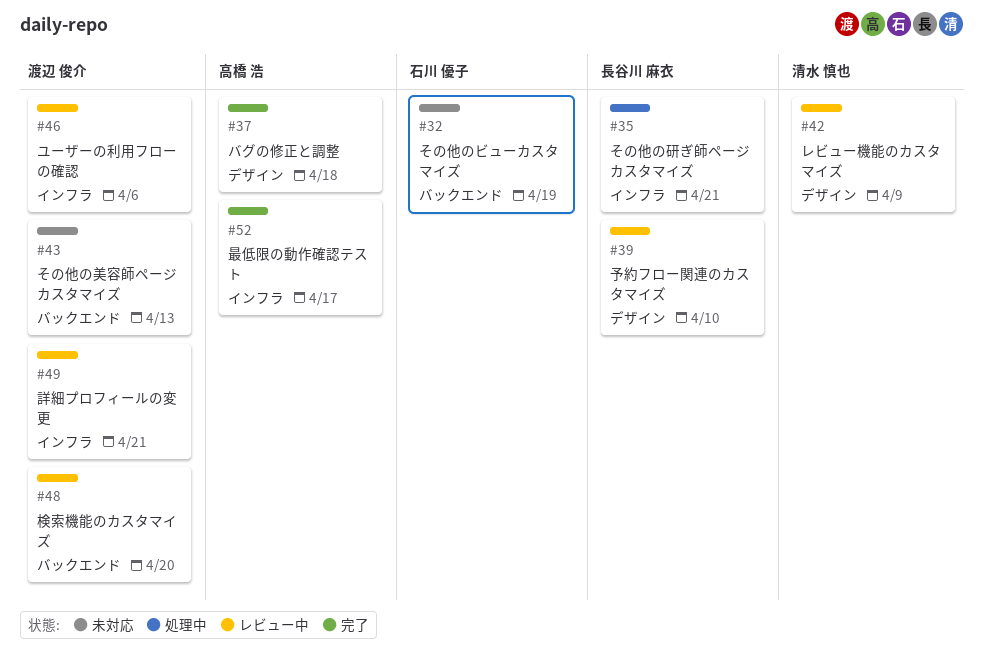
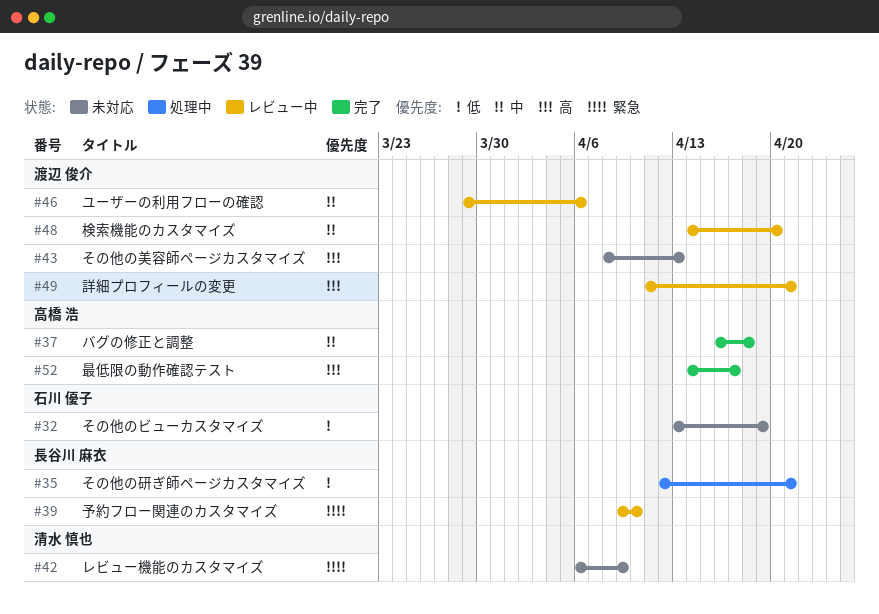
#42, status: レビュー中 -> 未対応

